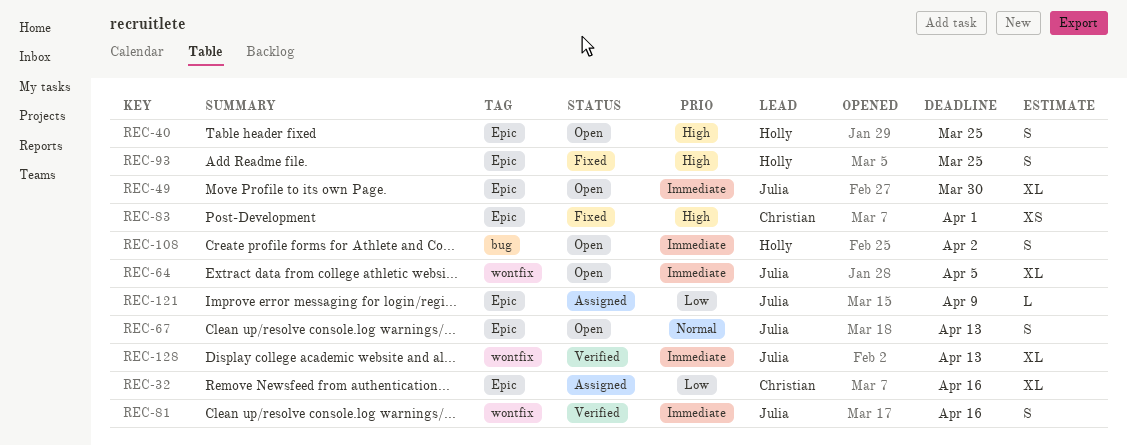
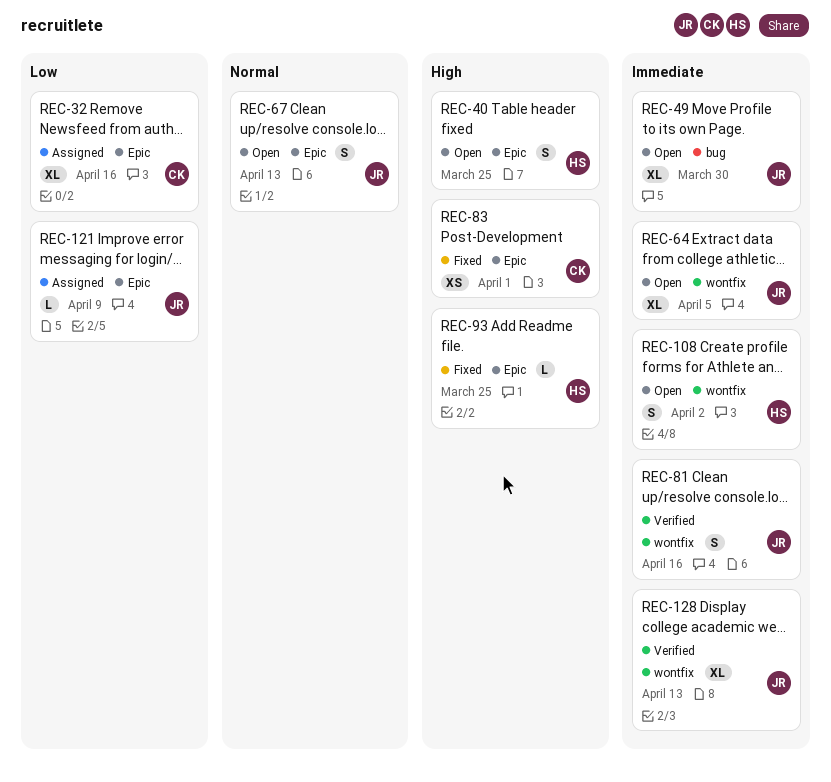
REC-49, label: Epic -> bug
REC-93, estimate: S -> L
REC-108, label: bug -> wontfix

